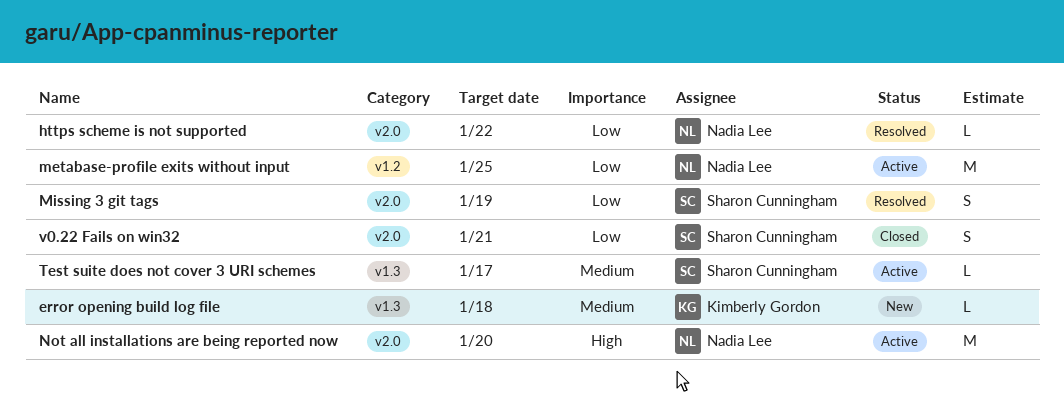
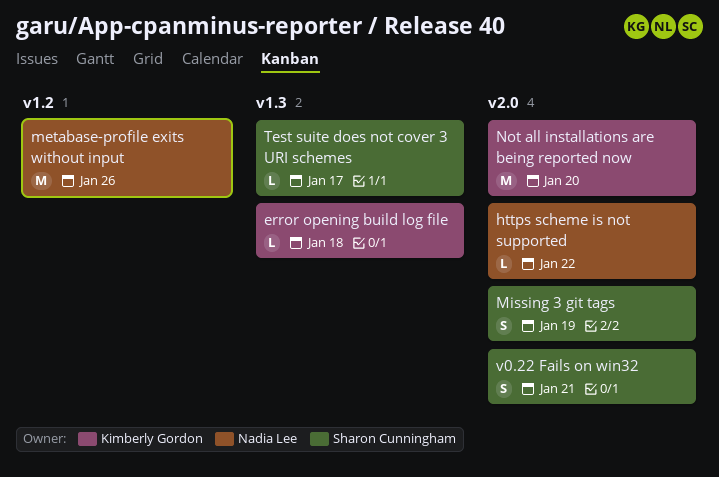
metabase-profile exits without input, due: Jan 25 -> Jan 26
Not all installations are being reported now, owner: Nadia Lee -> Kimberly Gordon

